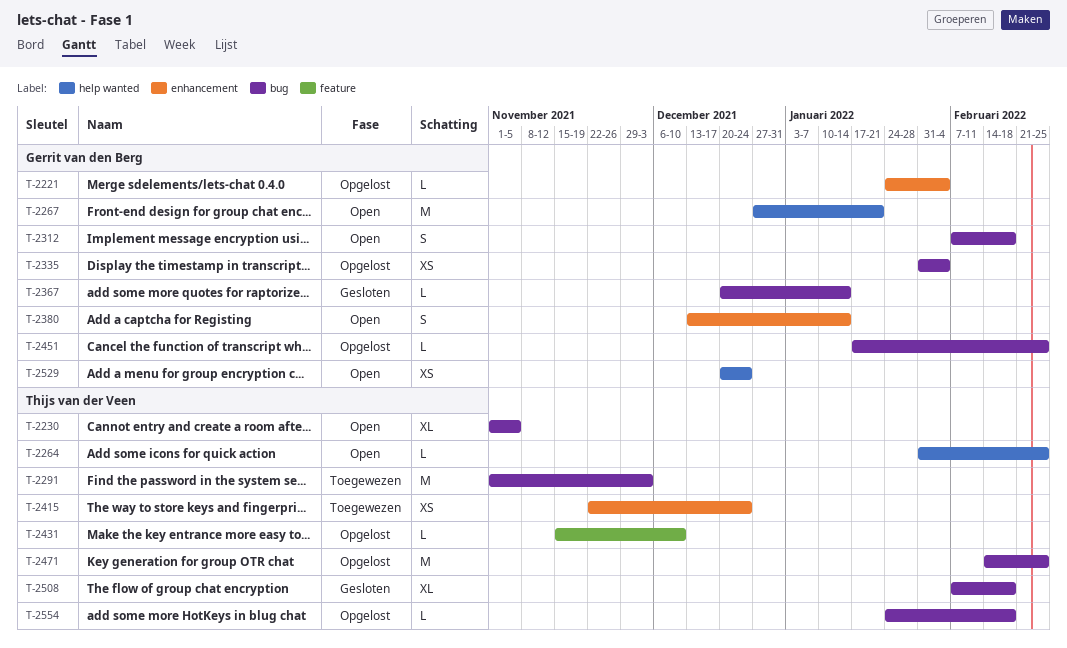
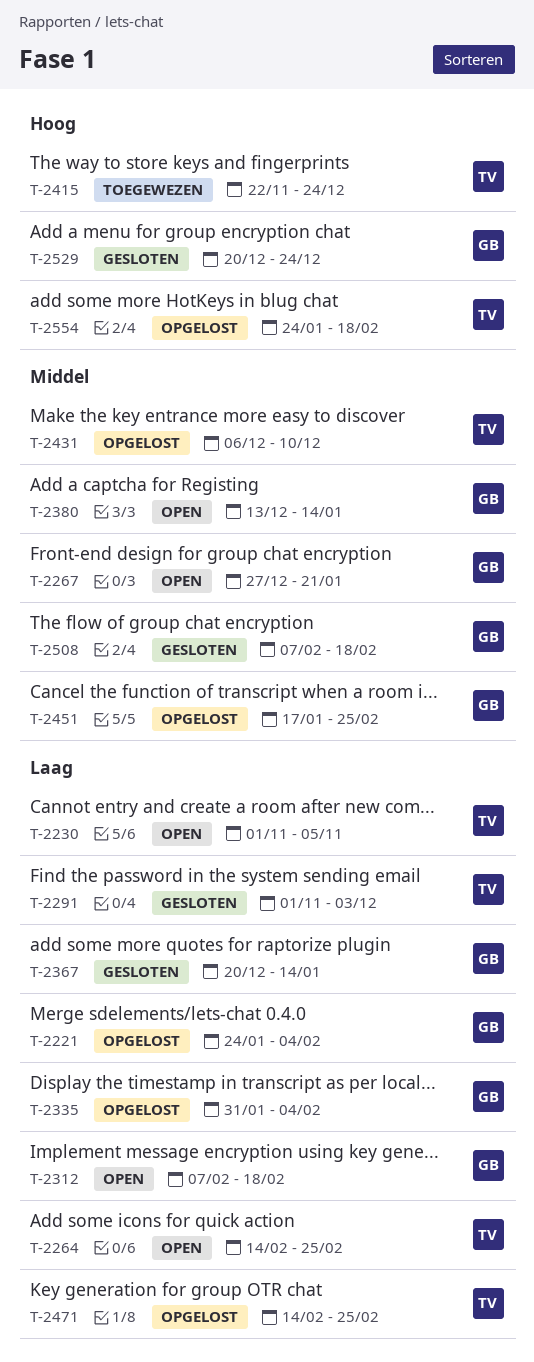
T-2264, start: Jan 31 -> Feb 14
T-2291, status: Toegewezen -> Gesloten
T-2431, start: Nov 15 -> Dec 6
T-2508, owner: Thijs van der Veen -> Gerrit van den Berg
T-2529, status: Open -> Gesloten

